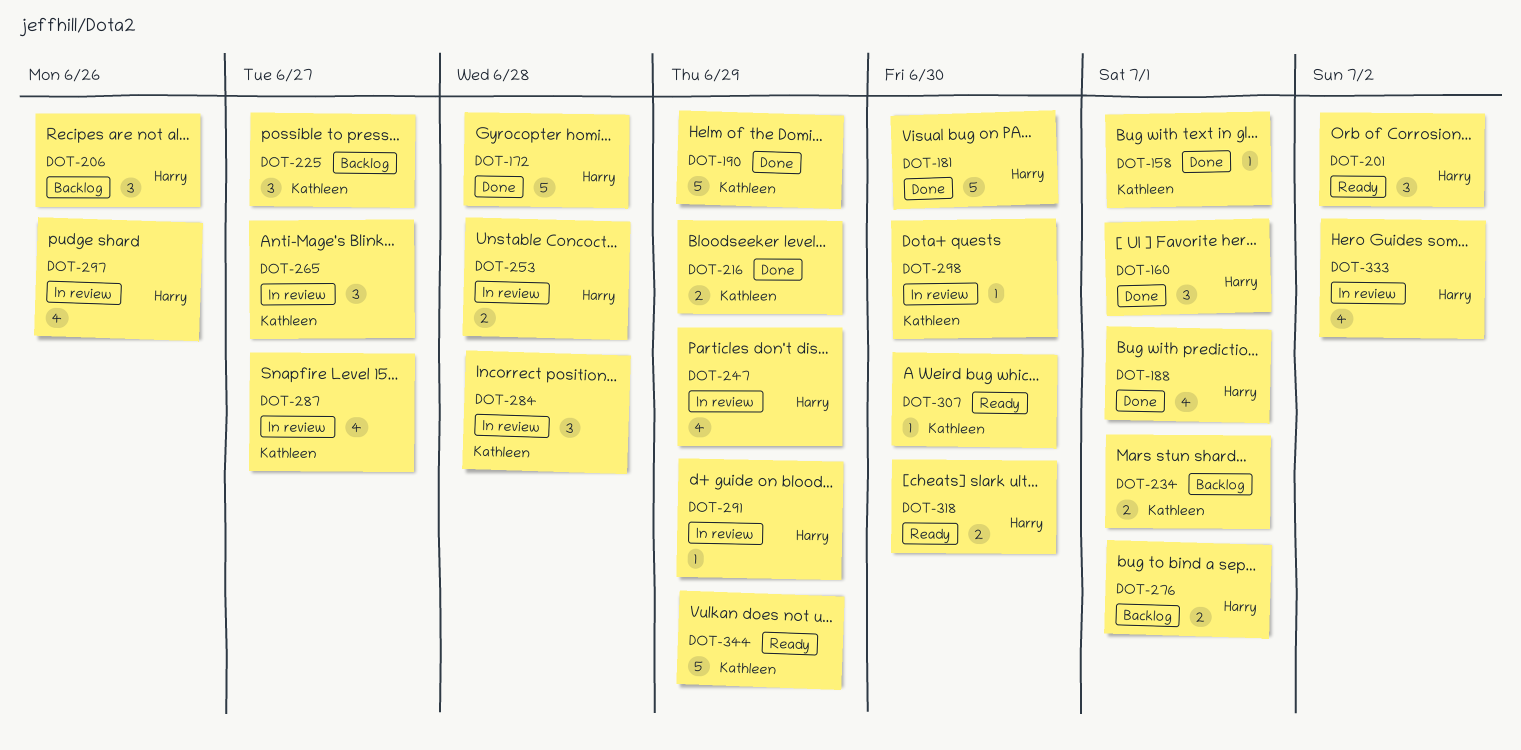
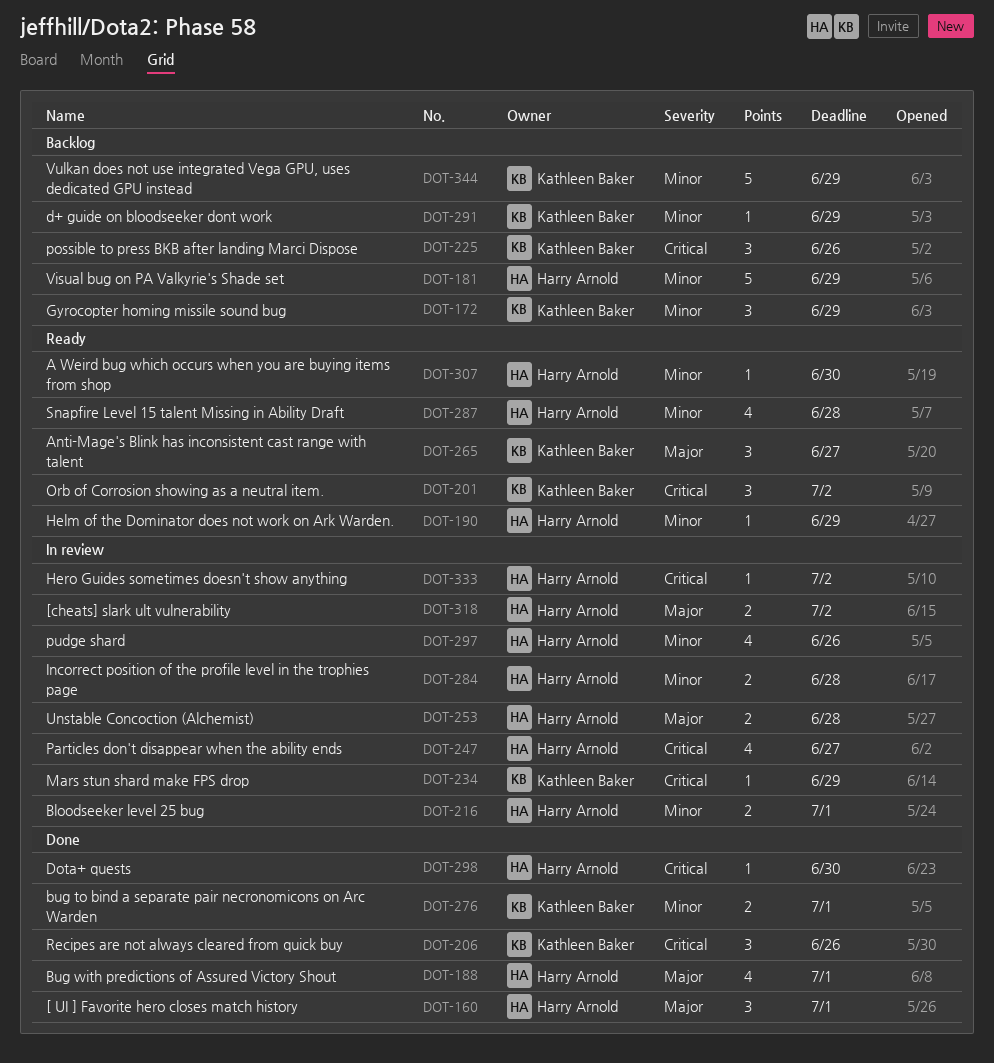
DOT-158: present -> none
DOT-172, status: Done -> Backlog
DOT-172, owner: Harry Arnold -> Kathleen Baker
DOT-172, estimate: 5 -> 3
DOT-172, due: Jun 28 -> Jun 29
DOT-181, status: Done -> Backlog
DOT-181, due: Jun 30 -> Jun 29
DOT-190, status: Done -> Ready
DOT-190, owner: Kathleen Baker -> Harry Arnold
DOT-190, estimate: 5 -> 1
DOT-201, owner: Harry Arnold -> Kathleen Baker
DOT-206, status: Backlog -> Done
DOT-206, owner: Harry Arnold -> Kathleen Baker
DOT-216, status: Done -> In review
DOT-216, owner: Kathleen Baker -> Harry Arnold
DOT-216, due: Jun 29 -> Jul 1
DOT-225, due: Jun 27 -> Jun 26
DOT-234, status: Backlog -> In review
DOT-234, estimate: 2 -> 1
DOT-234, due: Jul 1 -> Jun 29
DOT-247, due: Jun 29 -> Jun 27
DOT-265, status: In review -> Ready
DOT-276, status: Backlog -> Done
DOT-276, owner: Harry Arnold -> Kathleen Baker
DOT-284, owner: Kathleen Baker -> Harry Arnold
DOT-284, estimate: 3 -> 2
DOT-287, status: In review -> Ready
DOT-287, owner: Kathleen Baker -> Harry Arnold
DOT-287, due: Jun 27 -> Jun 28
DOT-291, status: In review -> Backlog
DOT-291, owner: Harry Arnold -> Kathleen Baker
DOT-298, status: In review -> Done
DOT-298, owner: Kathleen Baker -> Harry Arnold
DOT-307, owner: Kathleen Baker -> Harry Arnold
DOT-318, status: Ready -> In review
DOT-318, due: Jun 30 -> Jul 2
DOT-333, estimate: 4 -> 1
DOT-344, status: Ready -> Backlog

